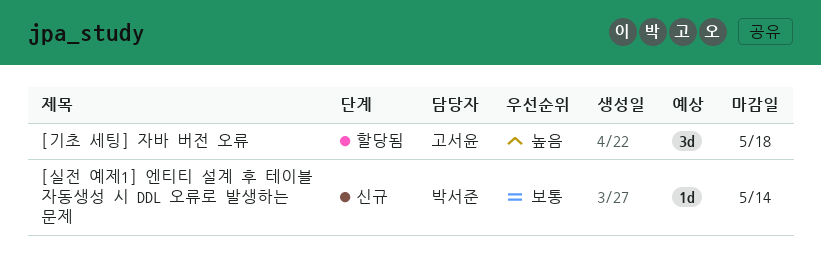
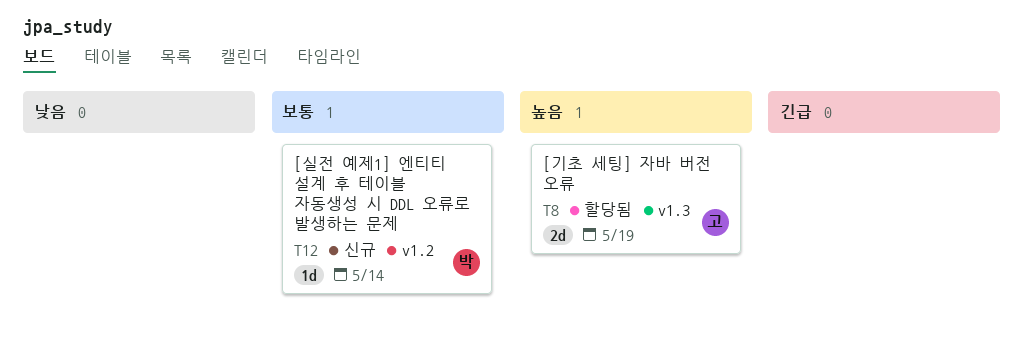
[기초 세팅] 자바 버전 오류, estimate: 3d -> 2d
[기초 세팅] 자바 버전 오류, due: May 18 -> May 19

